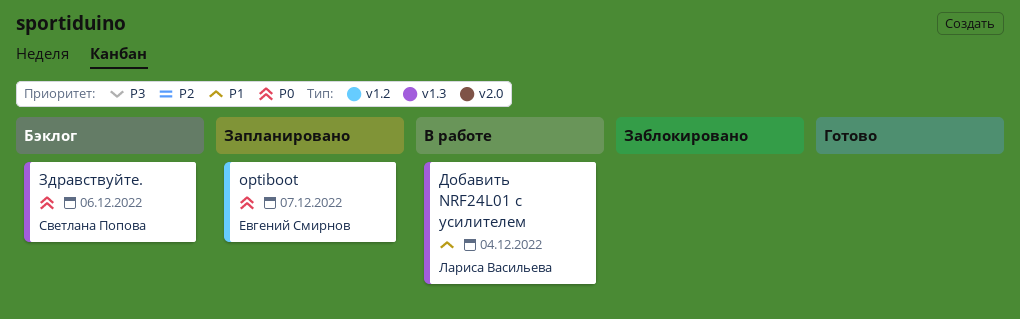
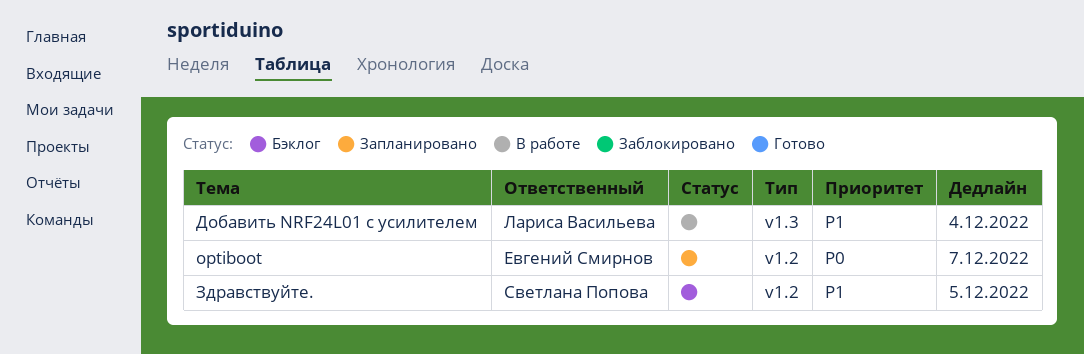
Здравствуйте., priority: P0 -> P1
Здравствуйте., label: v1.3 -> v1.2
Здравствуйте., due: Dec 6 -> Dec 5

